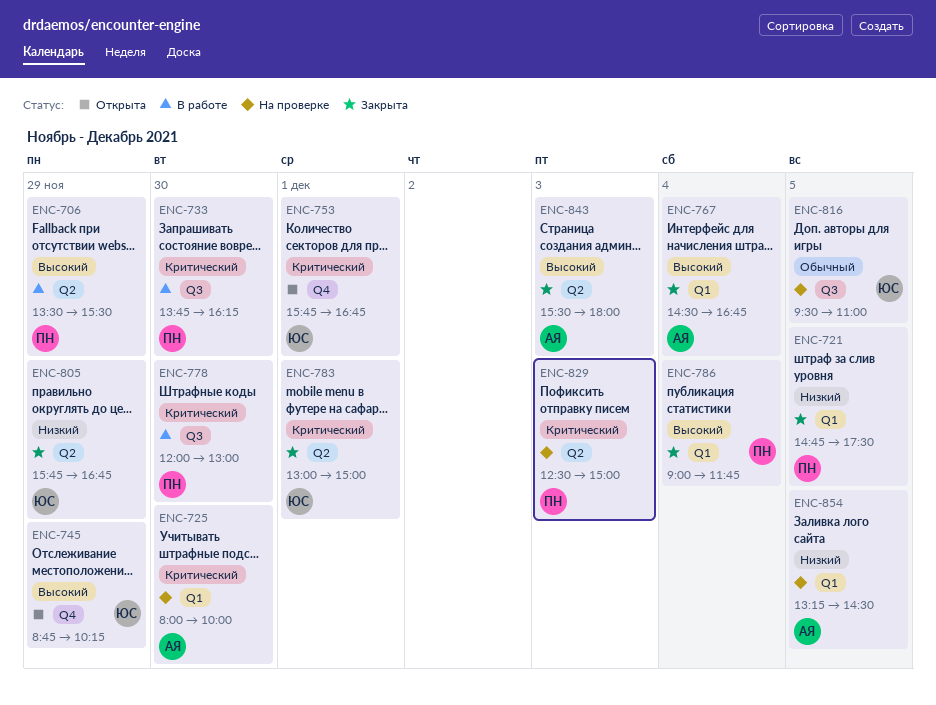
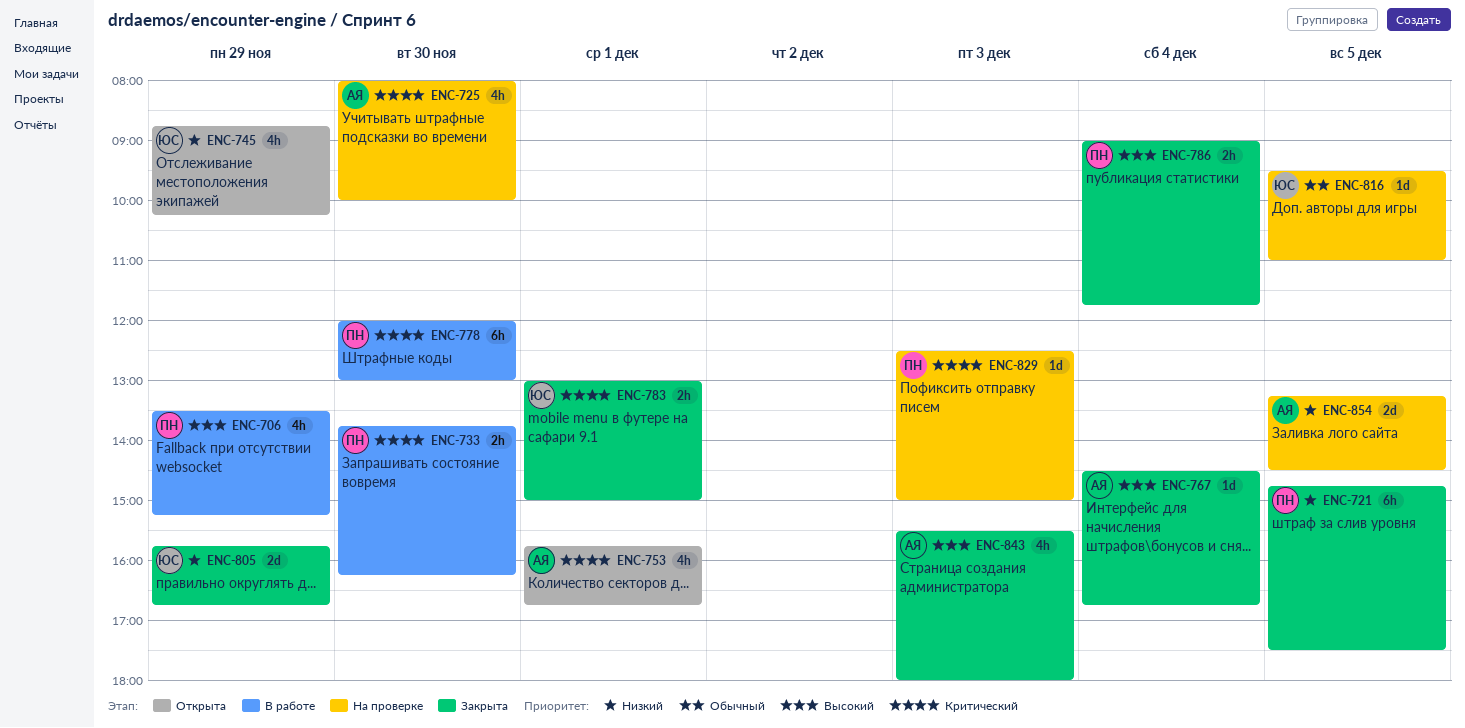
ENC-706, ends: 15:30 -> 15:15
ENC-745, priority: Высокий -> Низкий
ENC-753, owner: ЮС -> АЯ

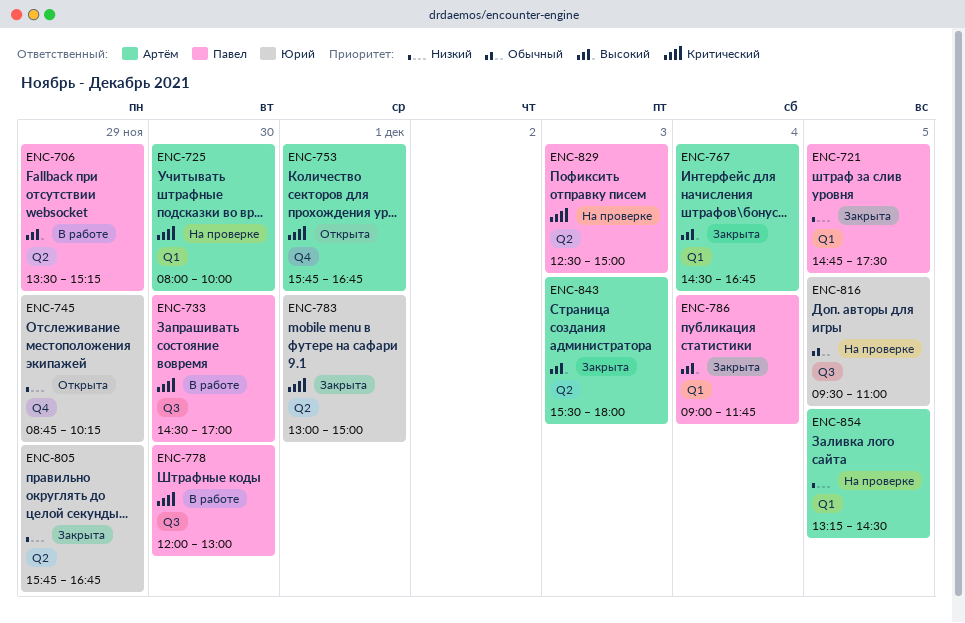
ENC-733, begins: 13:45 -> 14:30
ENC-733, ends: 16:15 -> 17:00

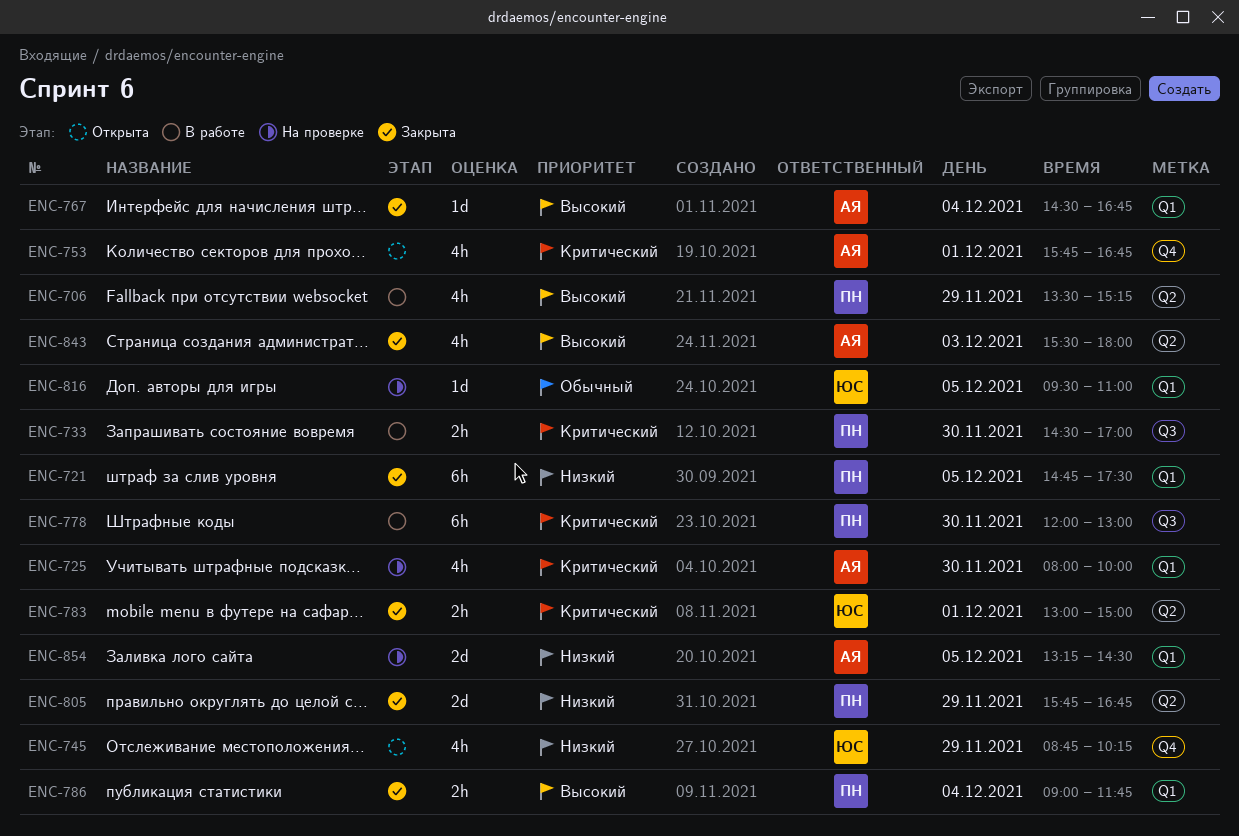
ENC-805, owner: Юрий -> Павел
ENC-816, label: Q3 -> Q1
ENC-829: present -> none

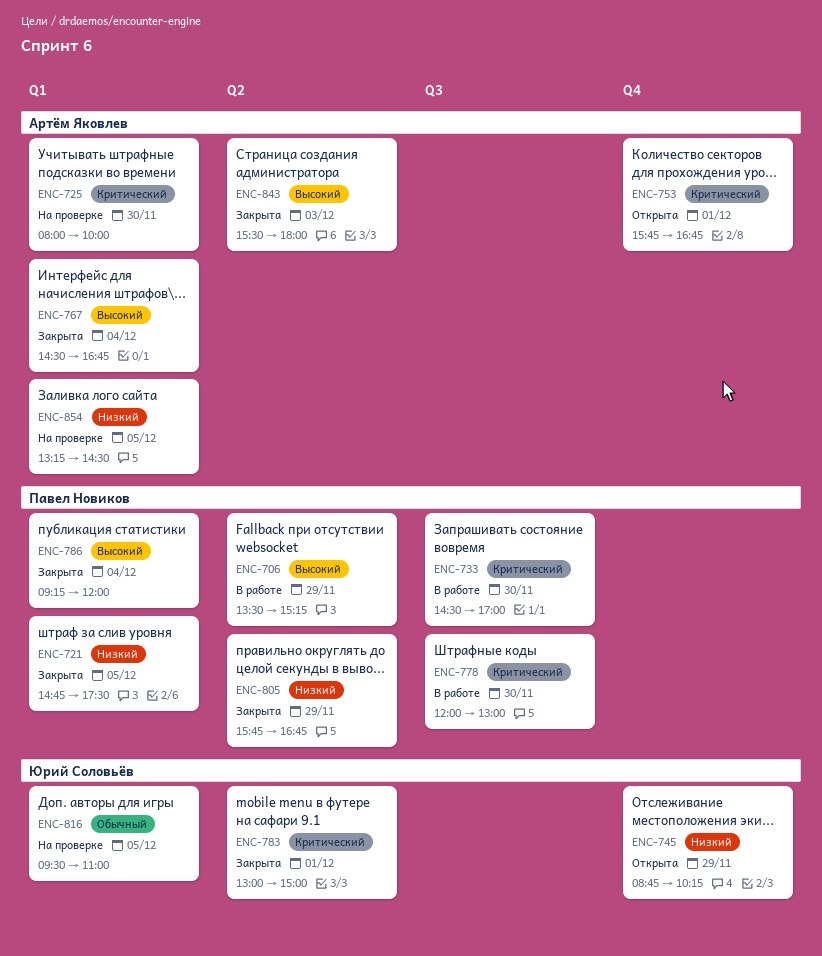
ENC-786, begins: 09:00 -> 09:15
ENC-786, ends: 11:45 -> 12:00

